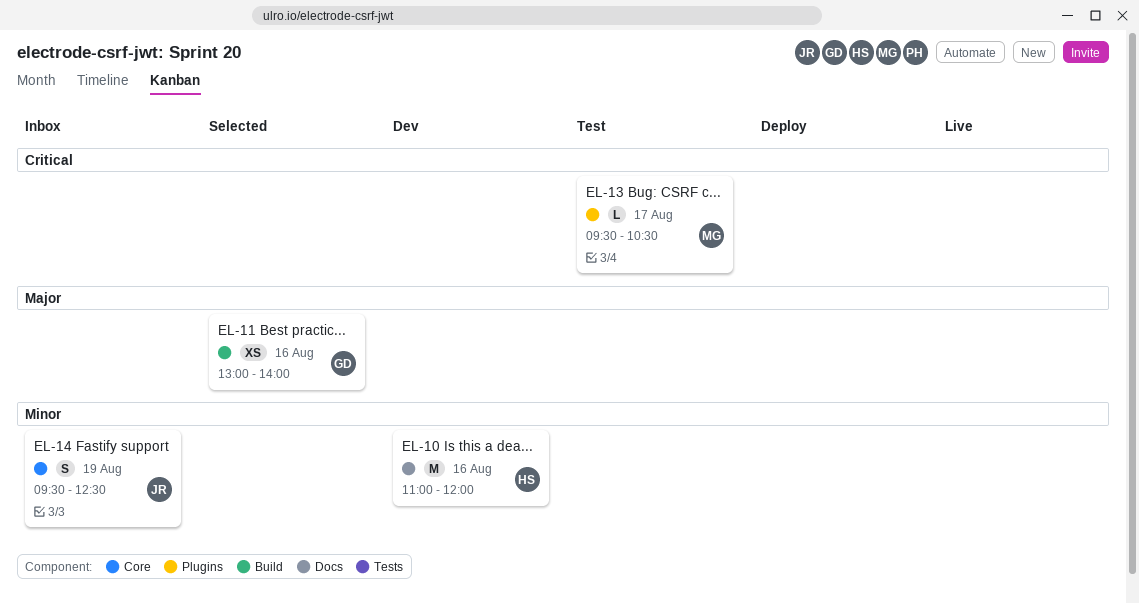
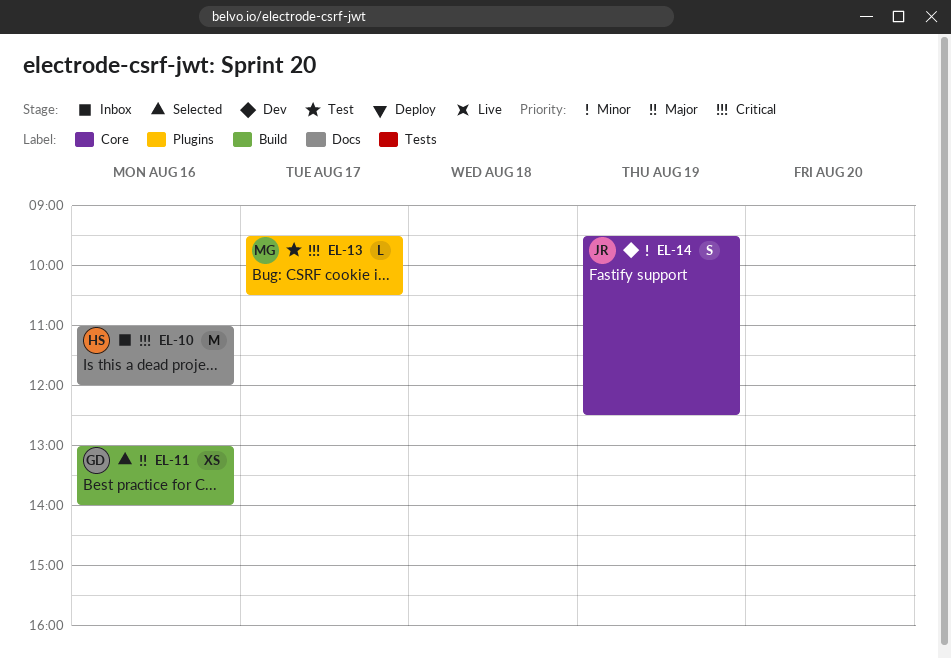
EL-10, status: Dev -> Inbox
EL-10, priority: Minor -> Critical
EL-14, status: Inbox -> Dev

